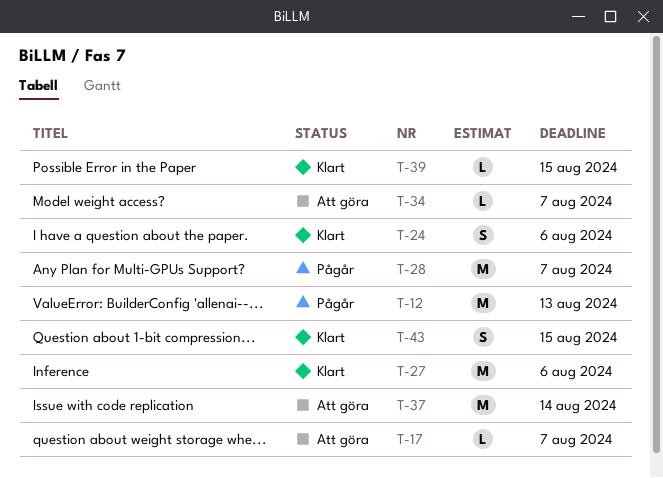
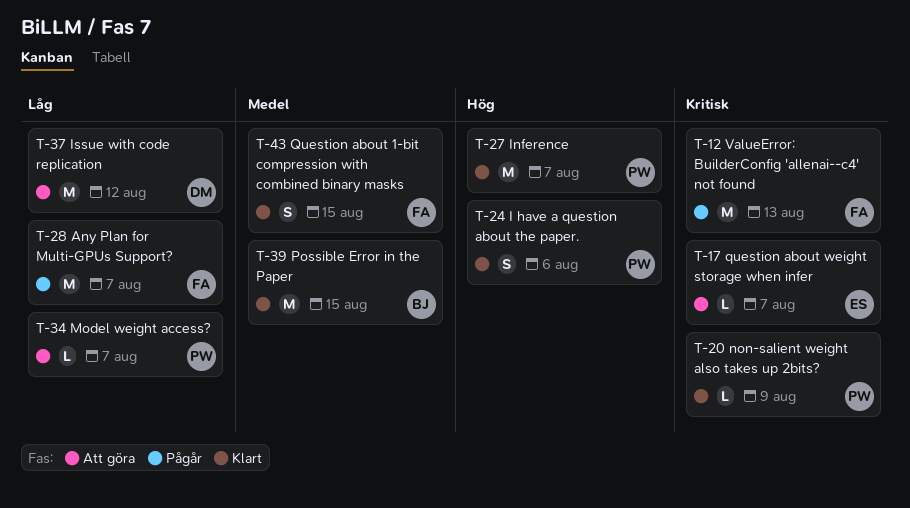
T-20: none -> present
T-27, due: Aug 6 -> Aug 7
T-37, due: Aug 14 -> Aug 12
T-39, estimate: L -> M

